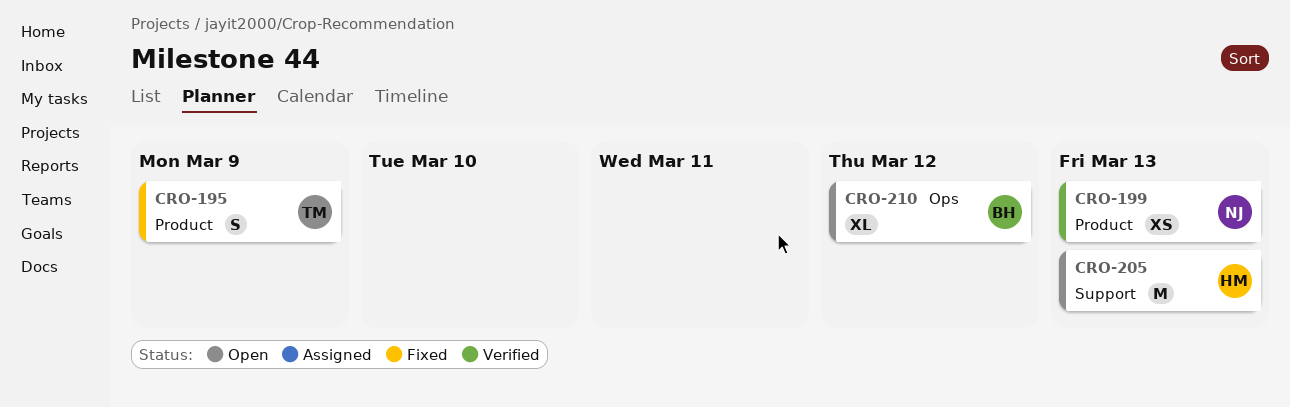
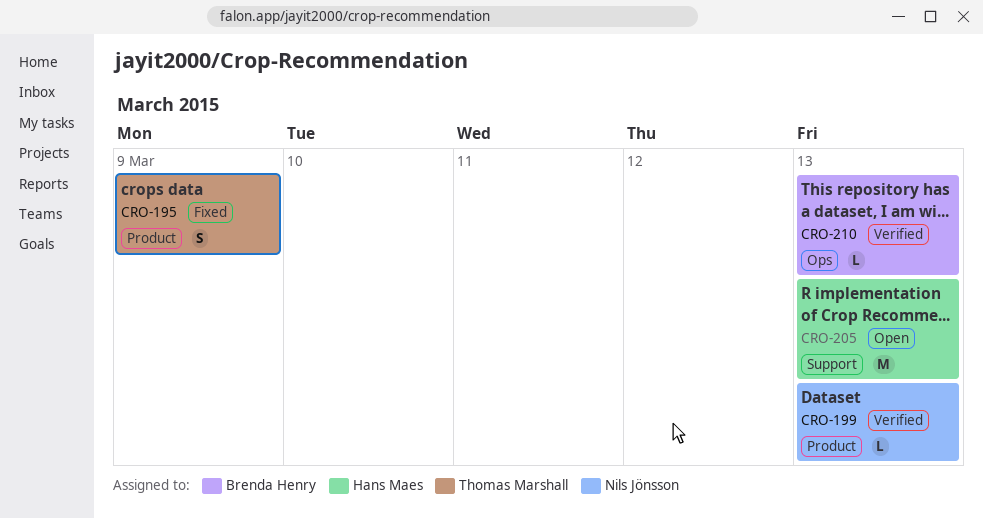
CRO-199, estimate: XS -> L
CRO-210, status: Open -> Verified
CRO-210, estimate: XL -> L
CRO-210, due: Mar 12 -> Mar 13

